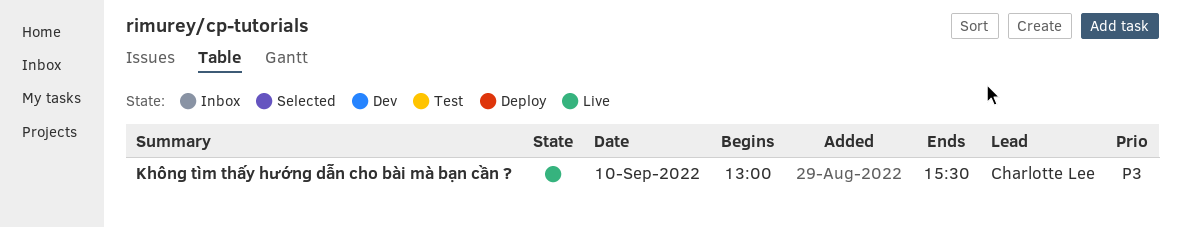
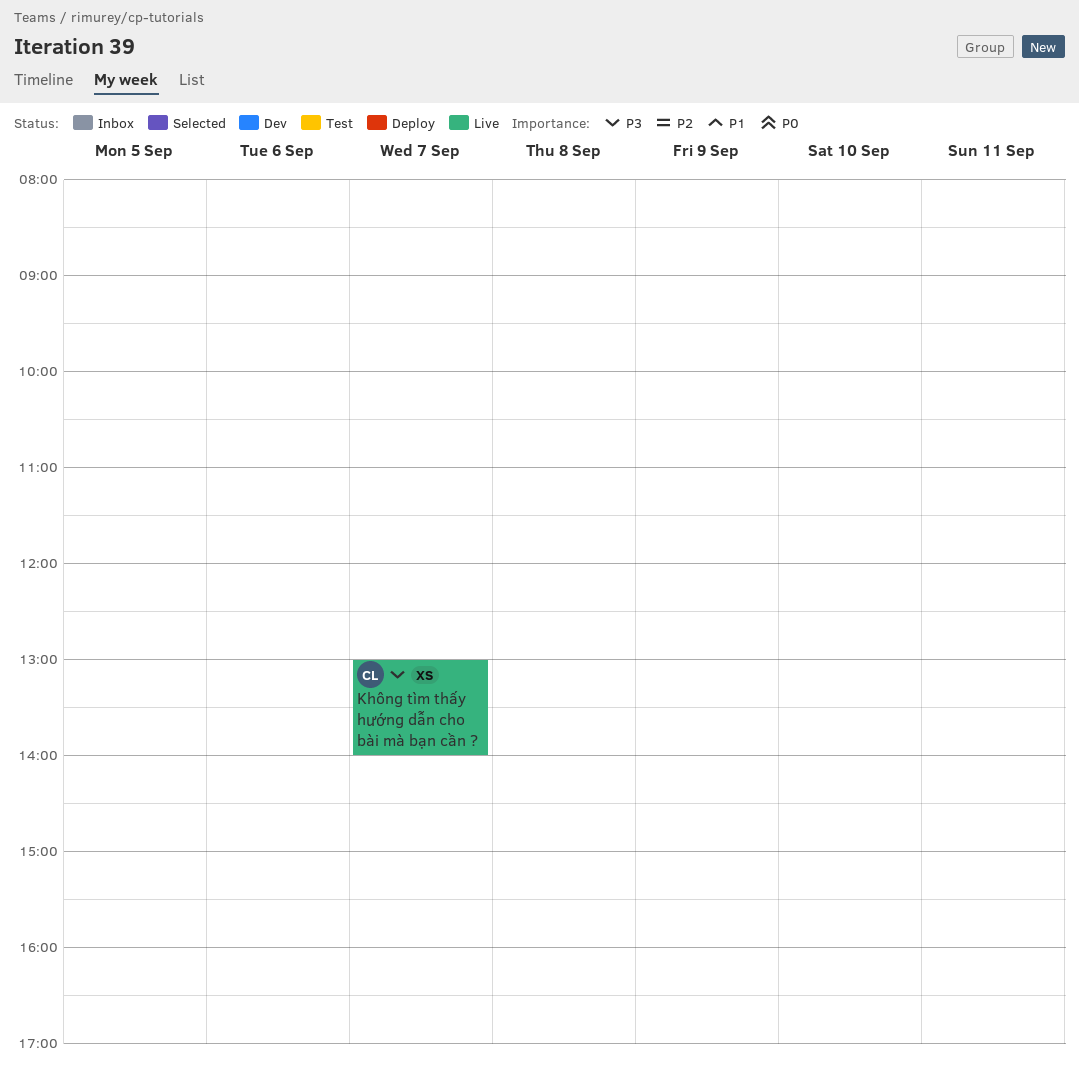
Không tìm thấy hướng dẫn cho bài mà bạn cần ?, day: Sep 10 -> Sep 7
Không tìm thấy hướng dẫn cho bài mà bạn cần ?, ends: 15:30 -> 14:00

